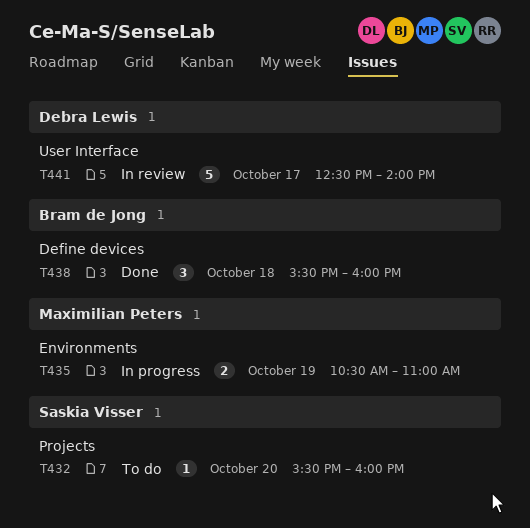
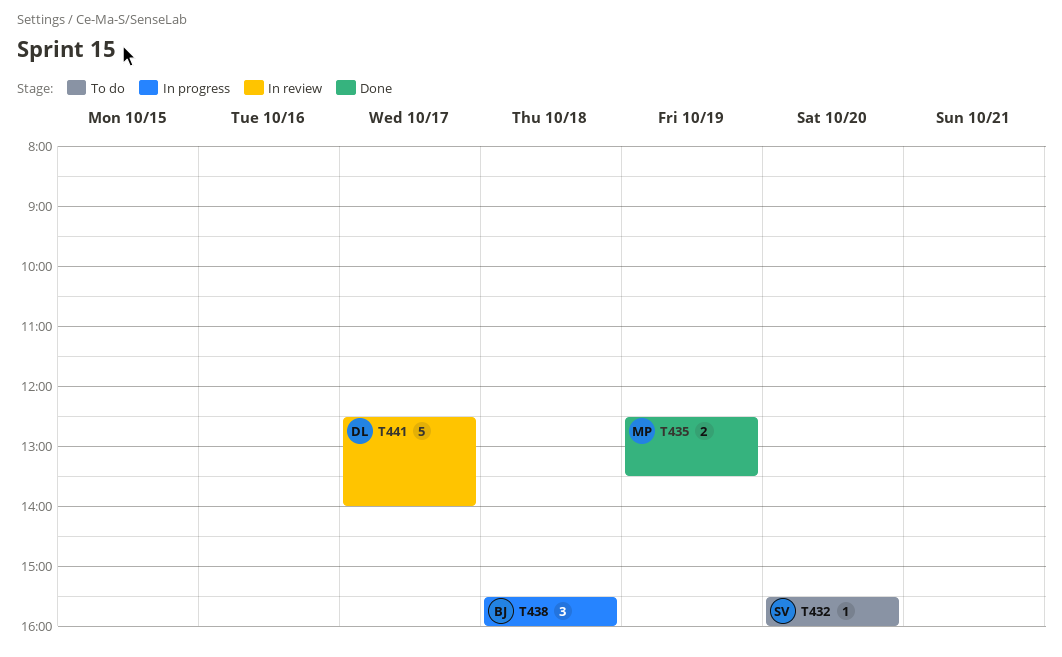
T435, status: In progress -> Done
T435, begins: 10:30 -> 12:30
T435, ends: 11:00 -> 13:30
T438, status: Done -> In progress

